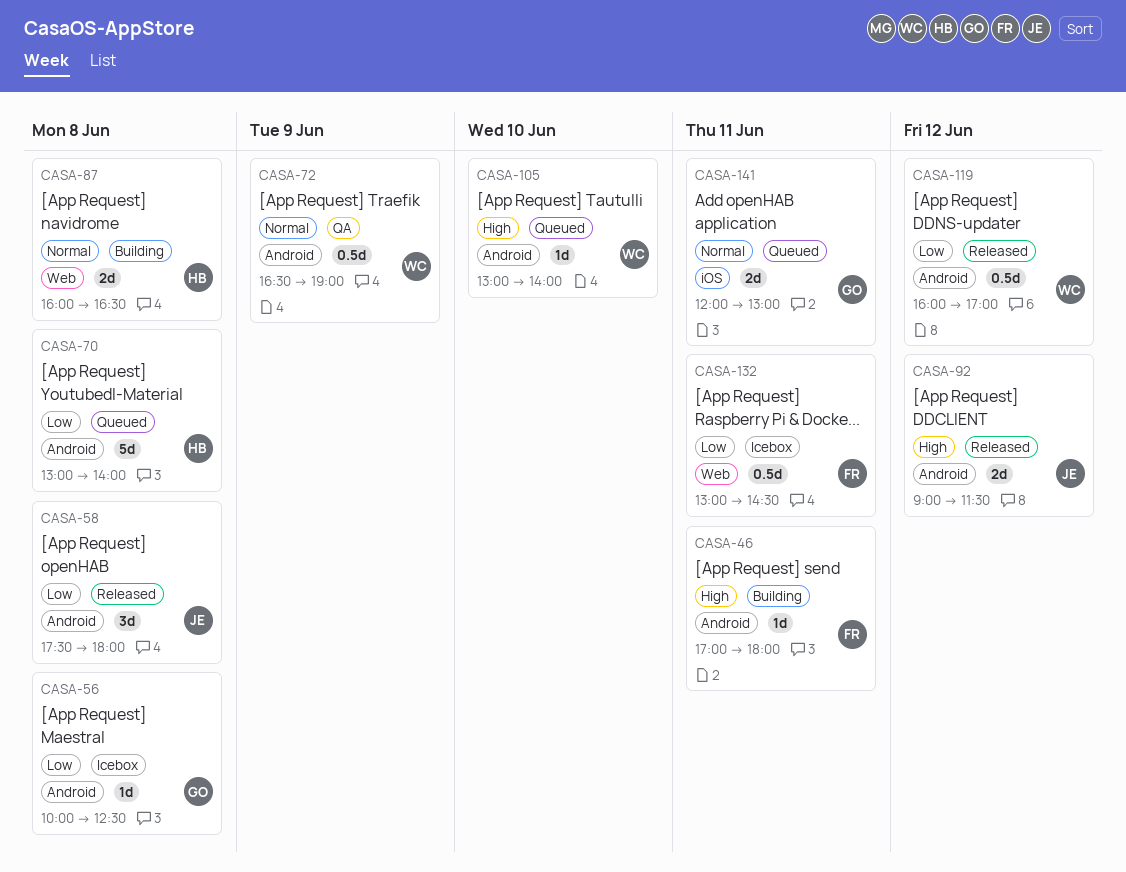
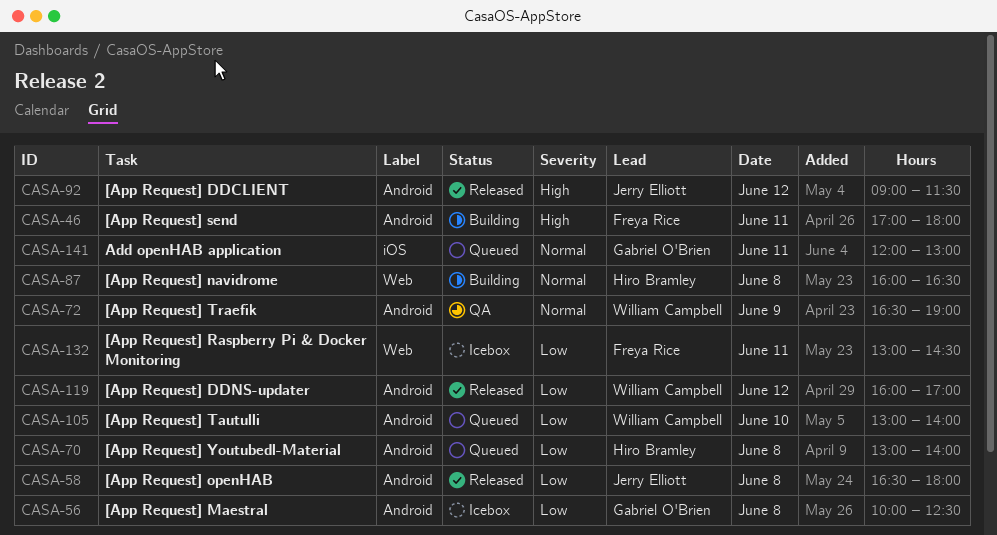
CASA-58, begins: 17:30 -> 16:30
CASA-105, priority: High -> Low

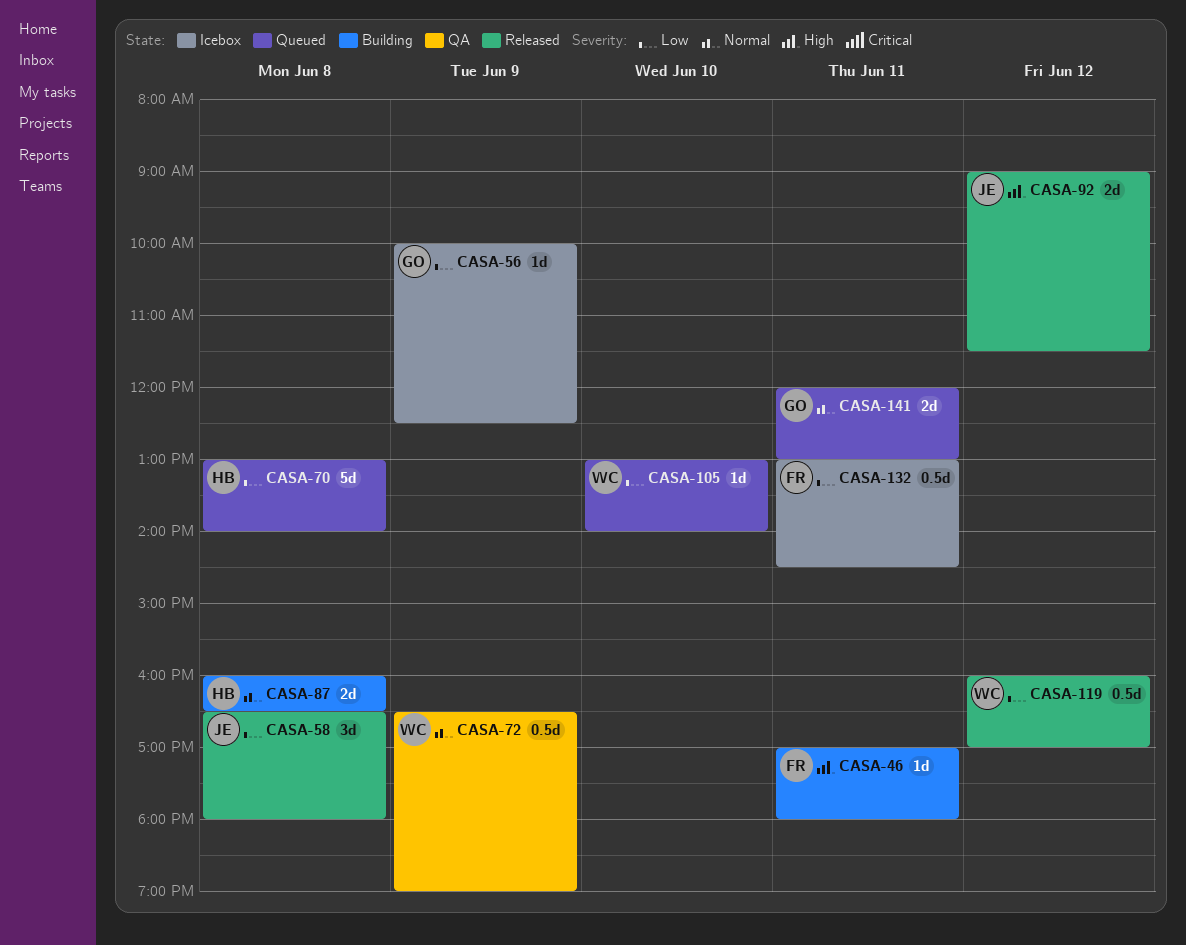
CASA-56, day: Jun 8 -> Jun 9

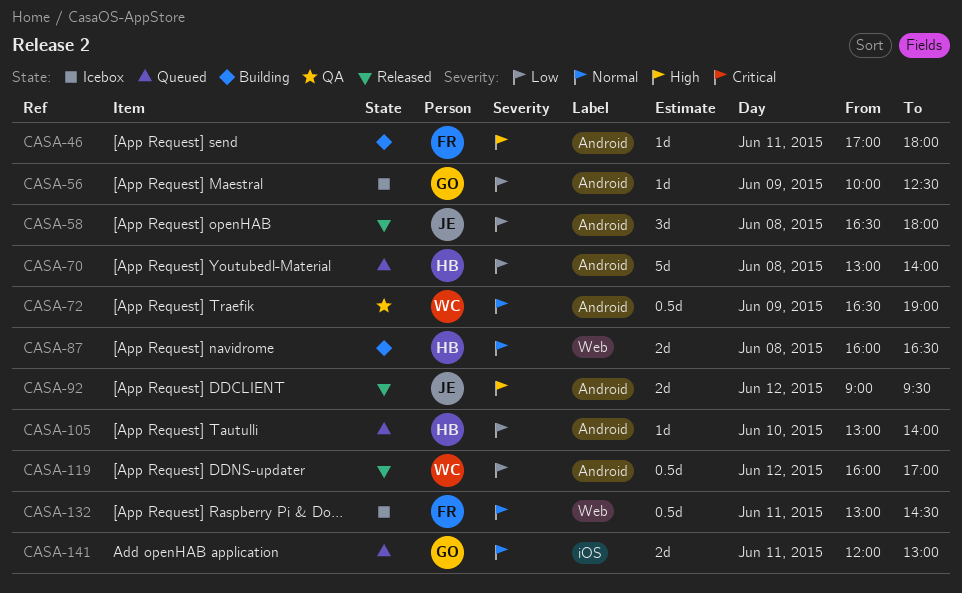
CASA-92, ends: 11:30 -> 09:30
CASA-105, owner: WC -> HB
CASA-132, priority: Low -> Normal

